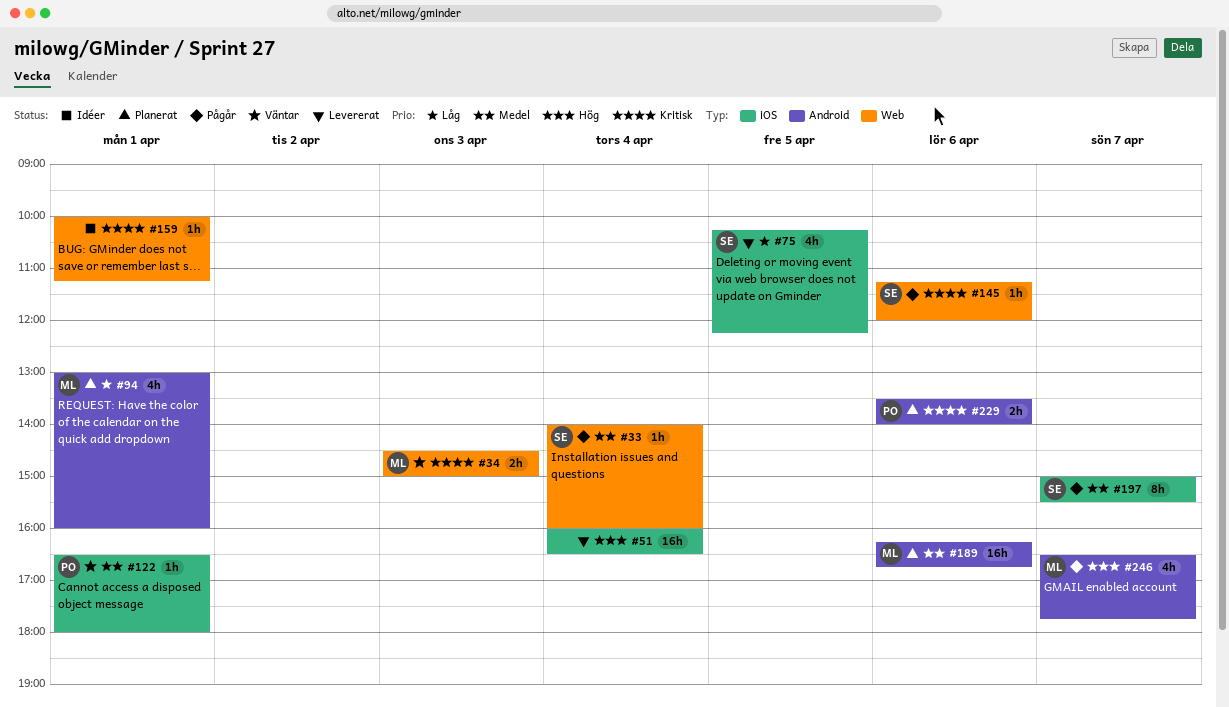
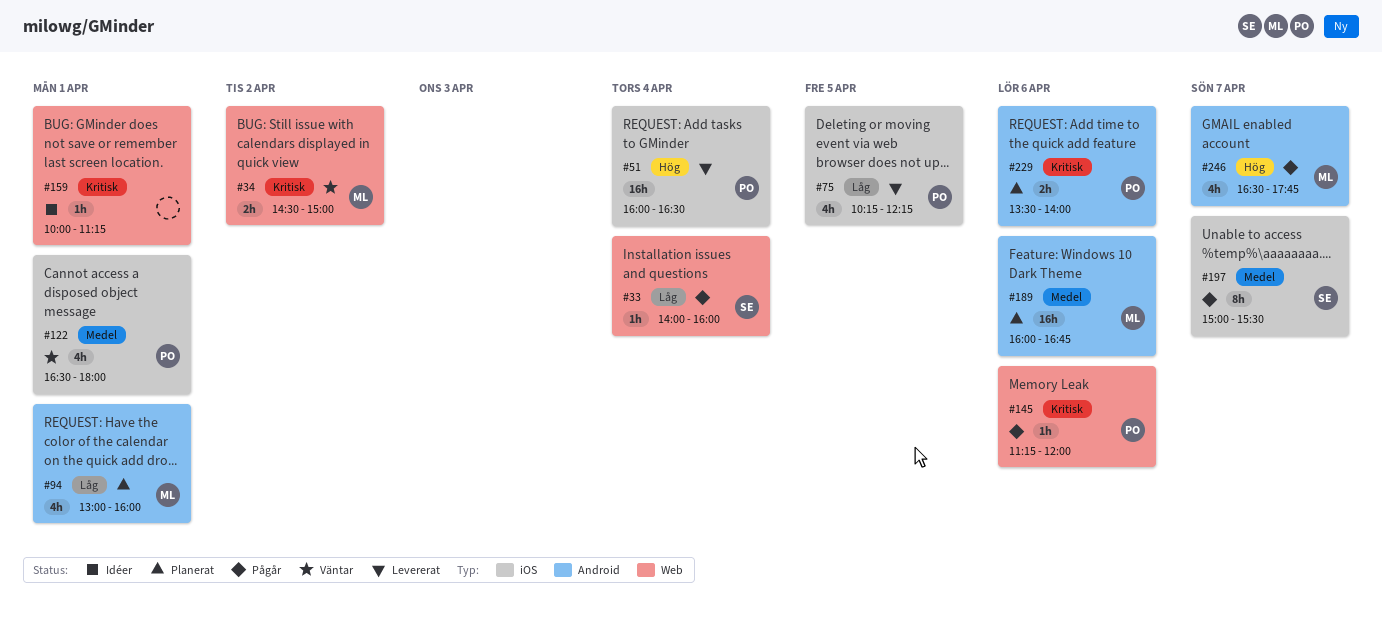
#33, priority: Medel -> Låg
#34, day: Apr 3 -> Apr 2
#51, owner: none -> PO
#75, owner: SE -> PO
#122, estimate: 1h -> 4h
#145, owner: SE -> PO
#189, begins: 16:15 -> 16:00

